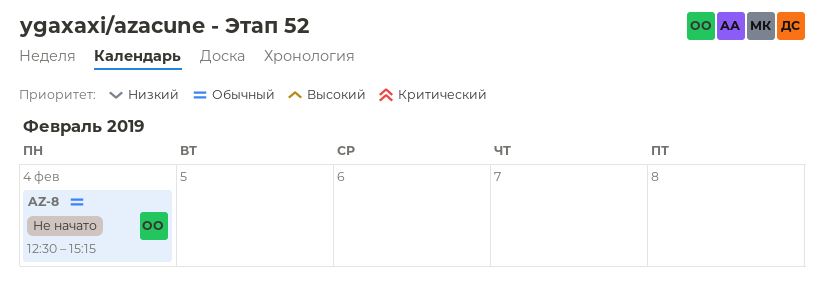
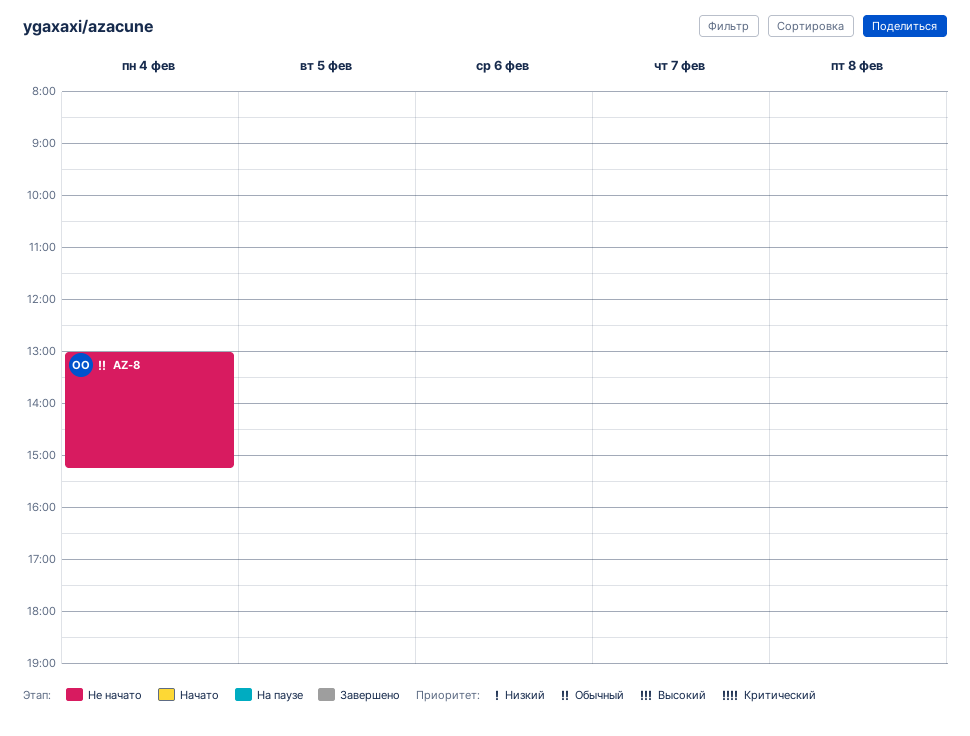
AZ-8, begins: 12:30 -> 13:00

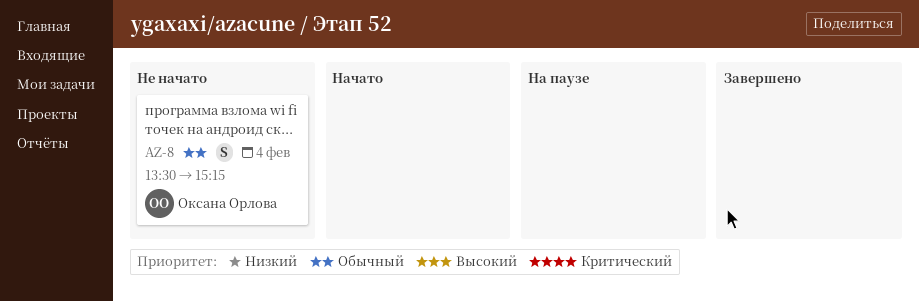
AZ-8, begins: 13:00 -> 13:30

